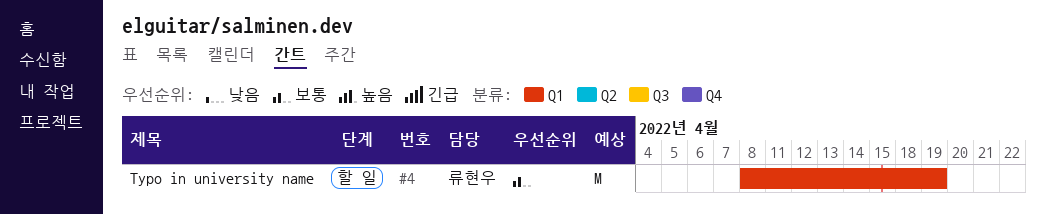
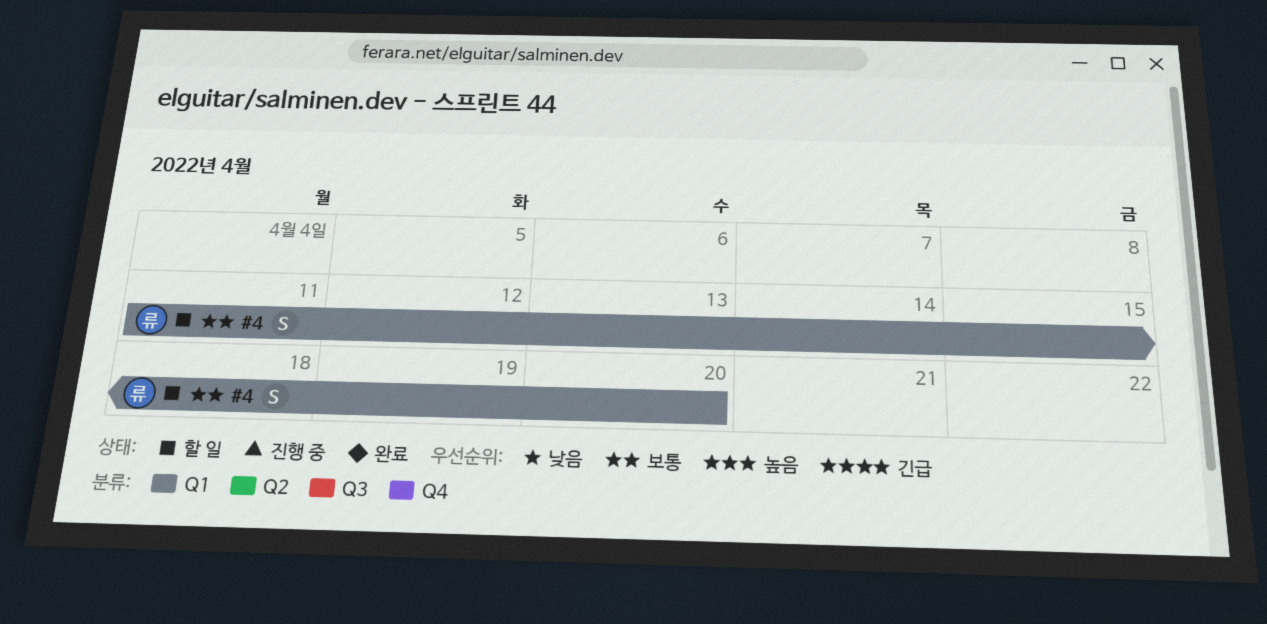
#4, estimate: M -> S
#4, start: Apr 8 -> Apr 11
#4, due: Apr 19 -> Apr 20

